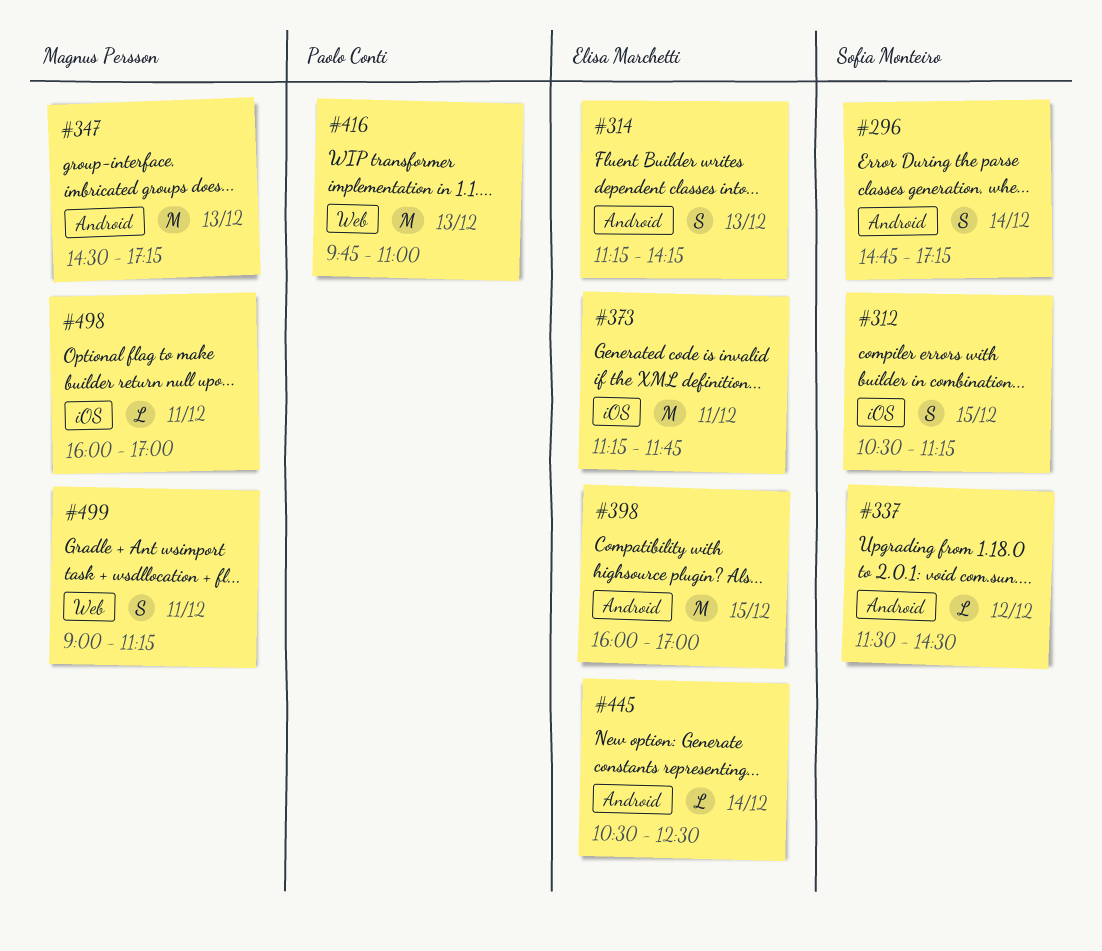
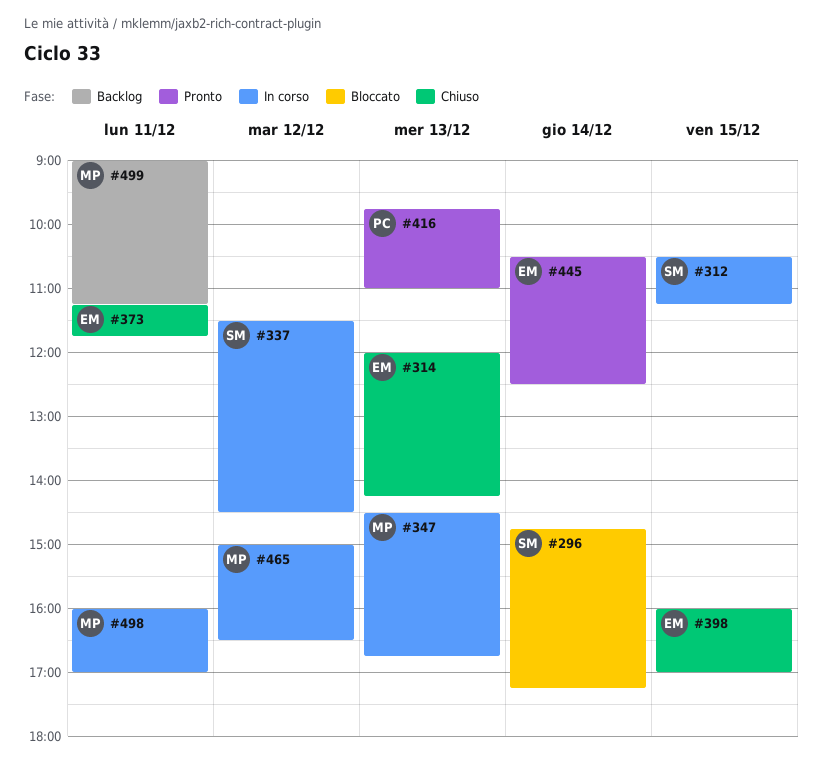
#314, begins: 11:15 -> 12:00
#347, ends: 17:15 -> 16:45
#465: none -> present

